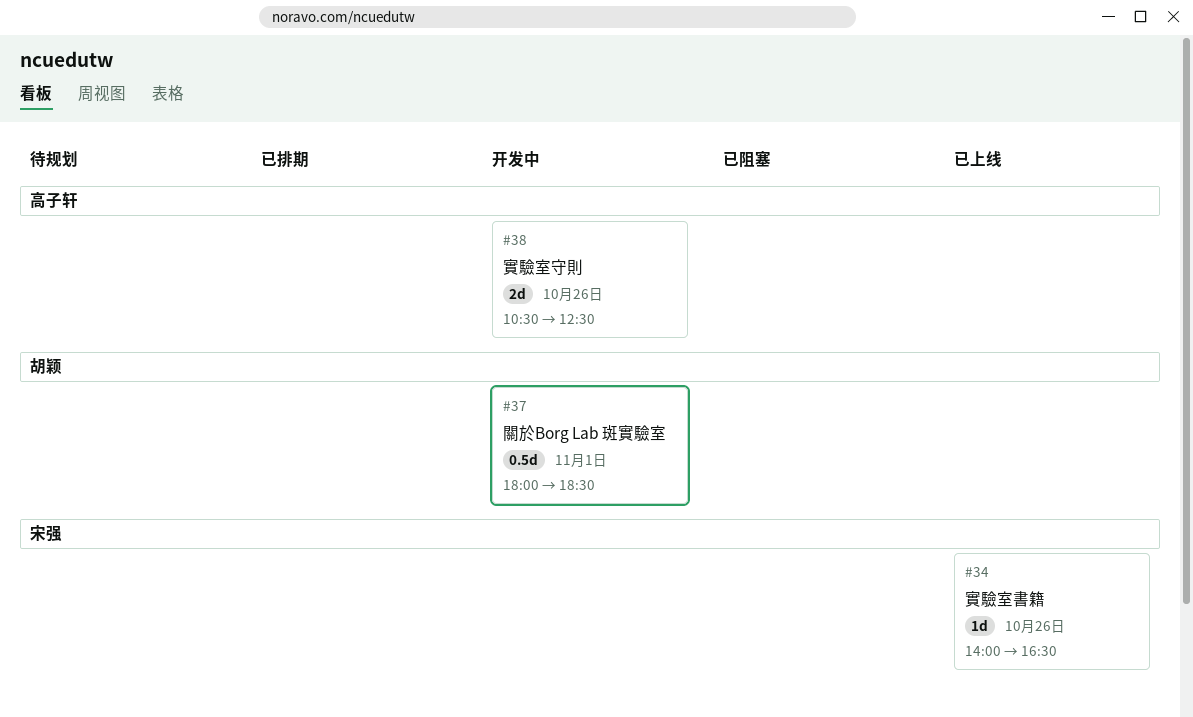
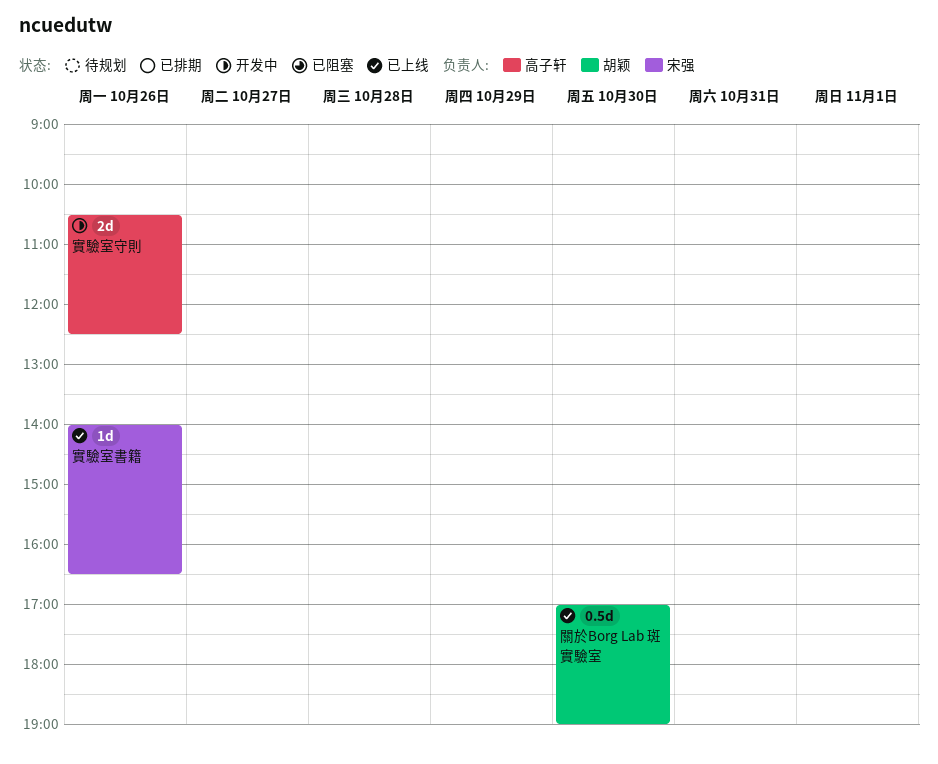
關於Borg Lab 斑實驗室, status: 开发中 -> 已上线
關於Borg Lab 斑實驗室, day: Nov 1 -> Oct 30
關於Borg Lab 斑實驗室, begins: 18:00 -> 17:00
關於Borg Lab 斑實驗室, ends: 18:30 -> 19:00

